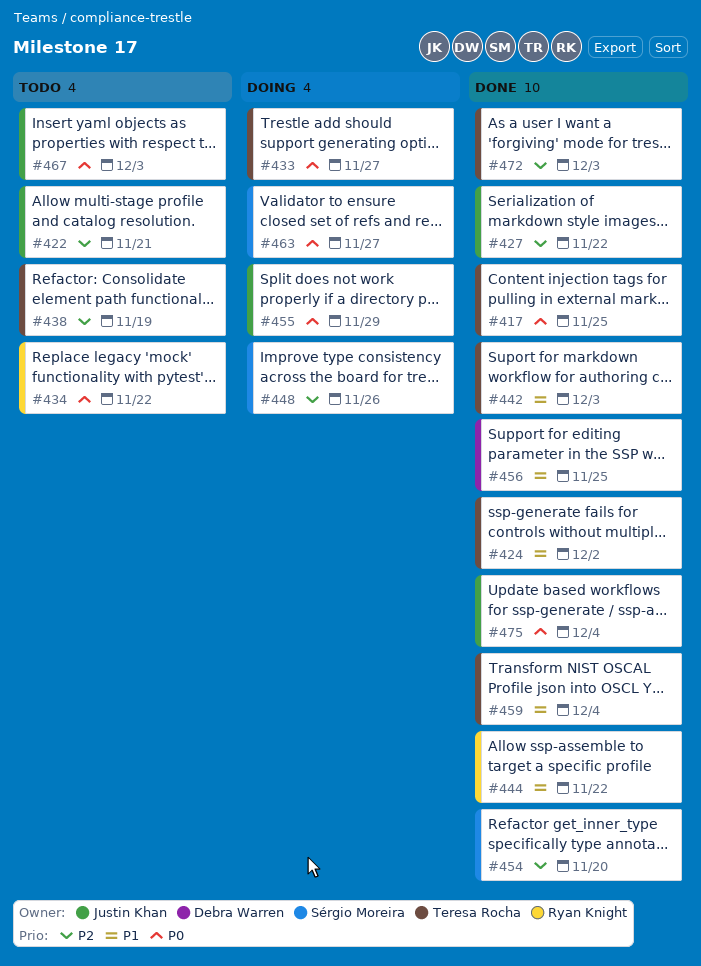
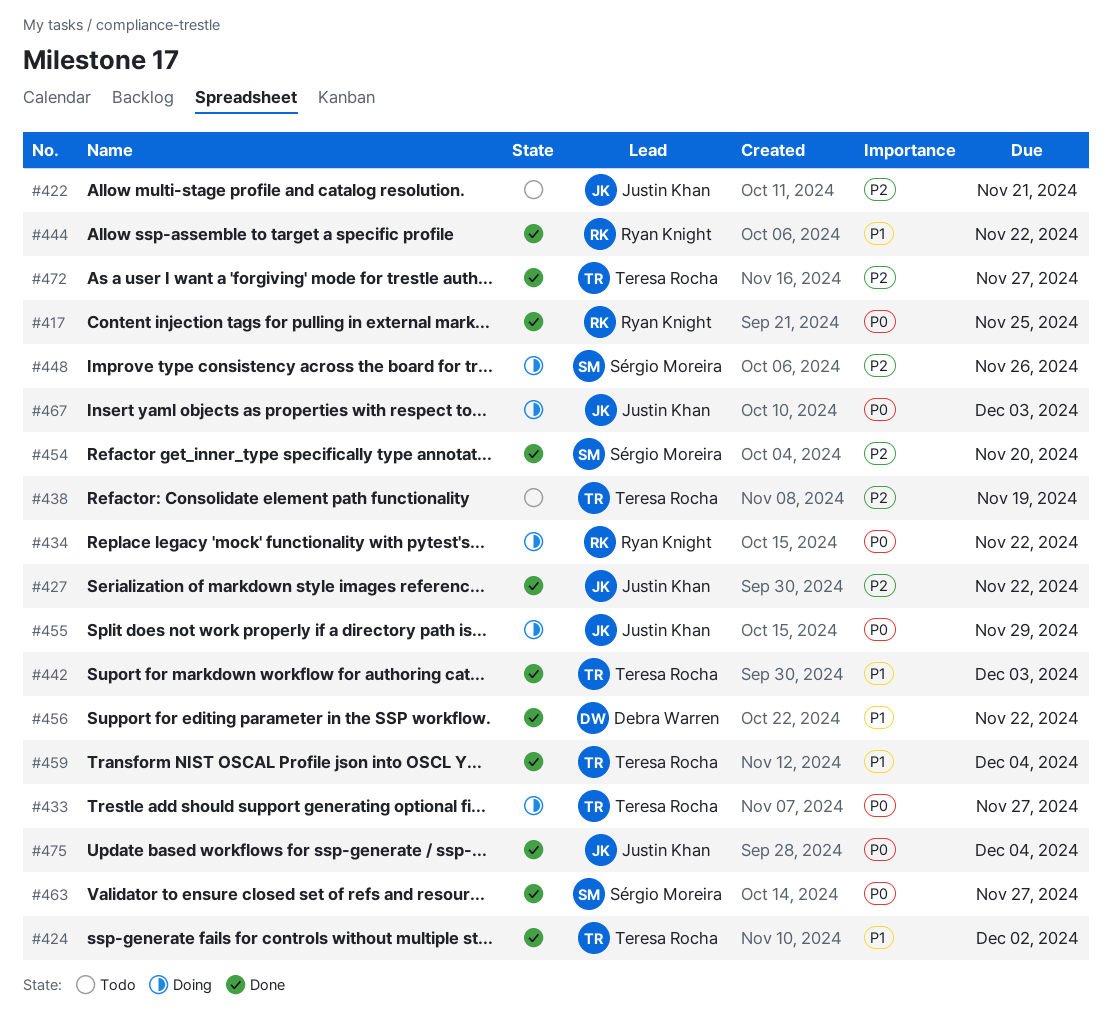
#417, owner: Teresa Rocha -> Ryan Knight
#434, status: Todo -> Doing
#456, due: Nov 25 -> Nov 22
#463, status: Doing -> Done
#467, status: Todo -> Doing
#472, due: Dec 3 -> Nov 27

